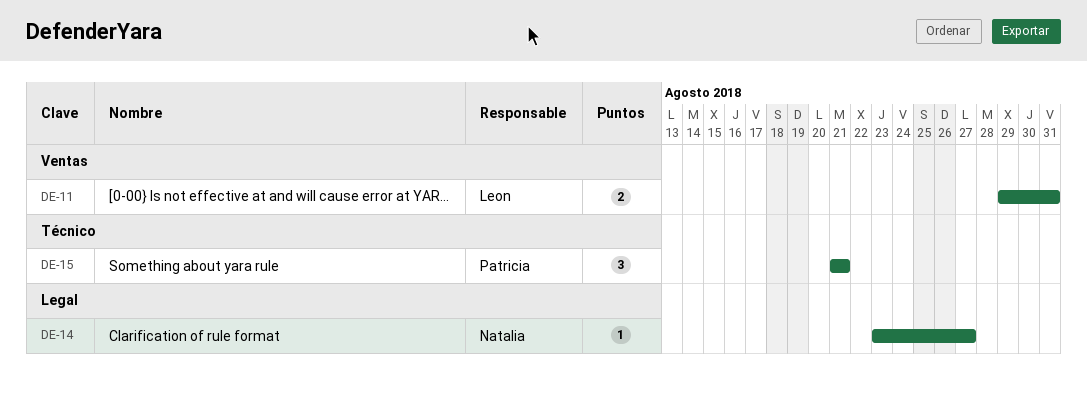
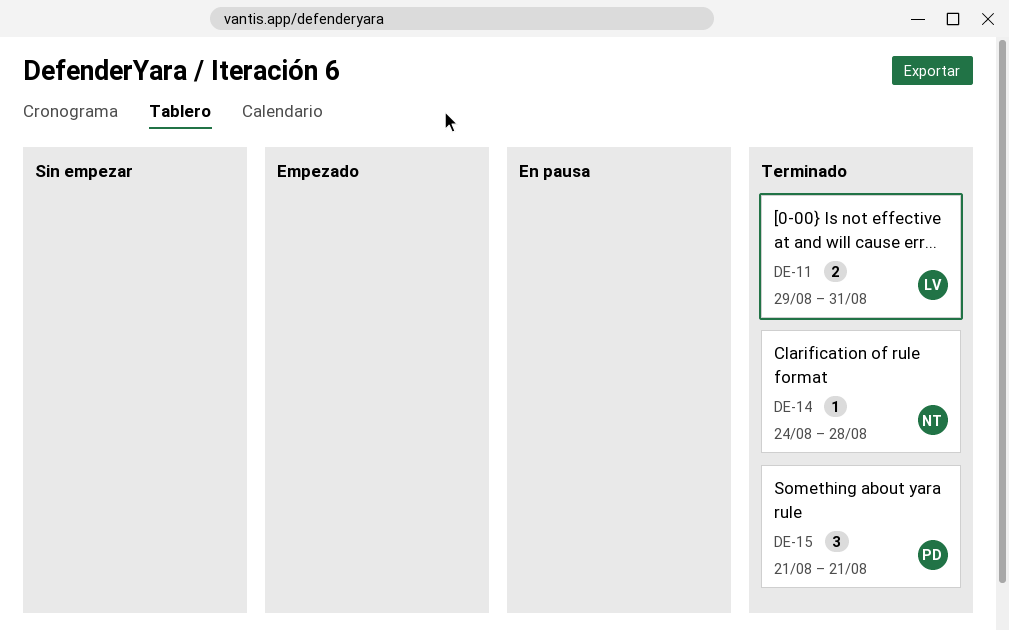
DE-14, start: Aug 23 -> Aug 24
DE-14, due: Aug 27 -> Aug 28

